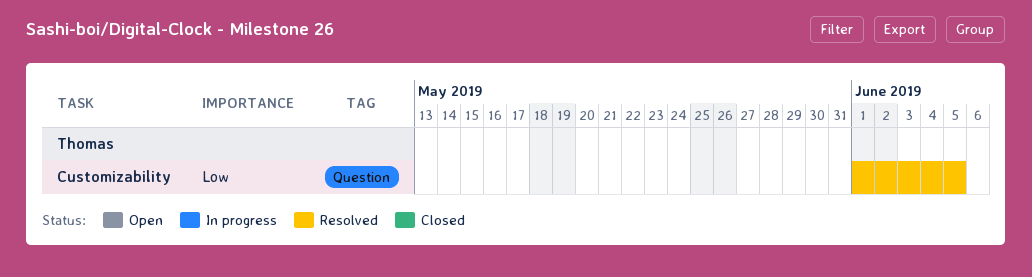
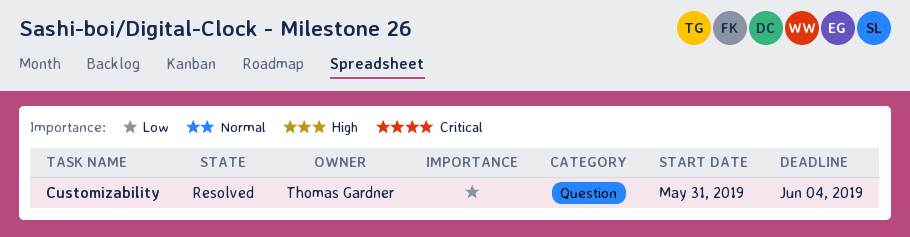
Customizability, start: Jun 1 -> May 31
Customizability, due: Jun 5 -> Jun 4

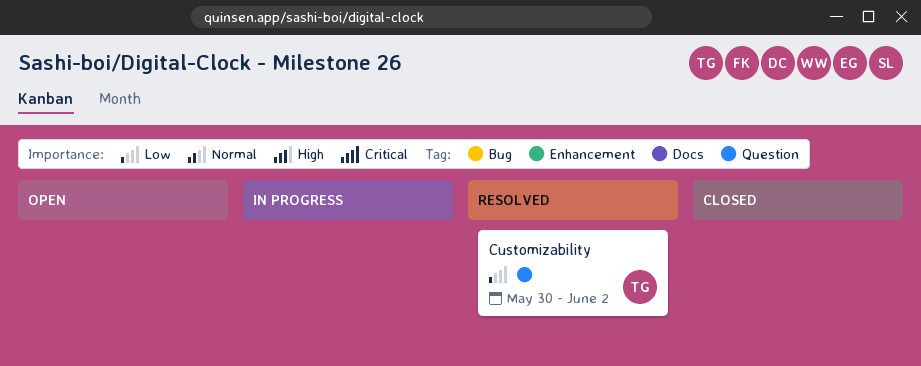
Customizability, start: May 31 -> May 30
Customizability, due: Jun 4 -> Jun 2

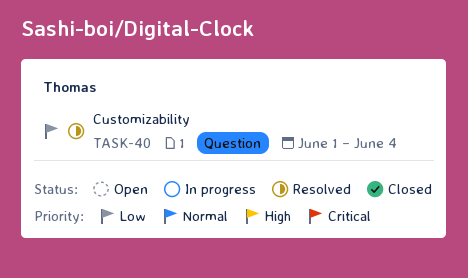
Customizability, start: May 30 -> Jun 1
Customizability, due: Jun 2 -> Jun 4

